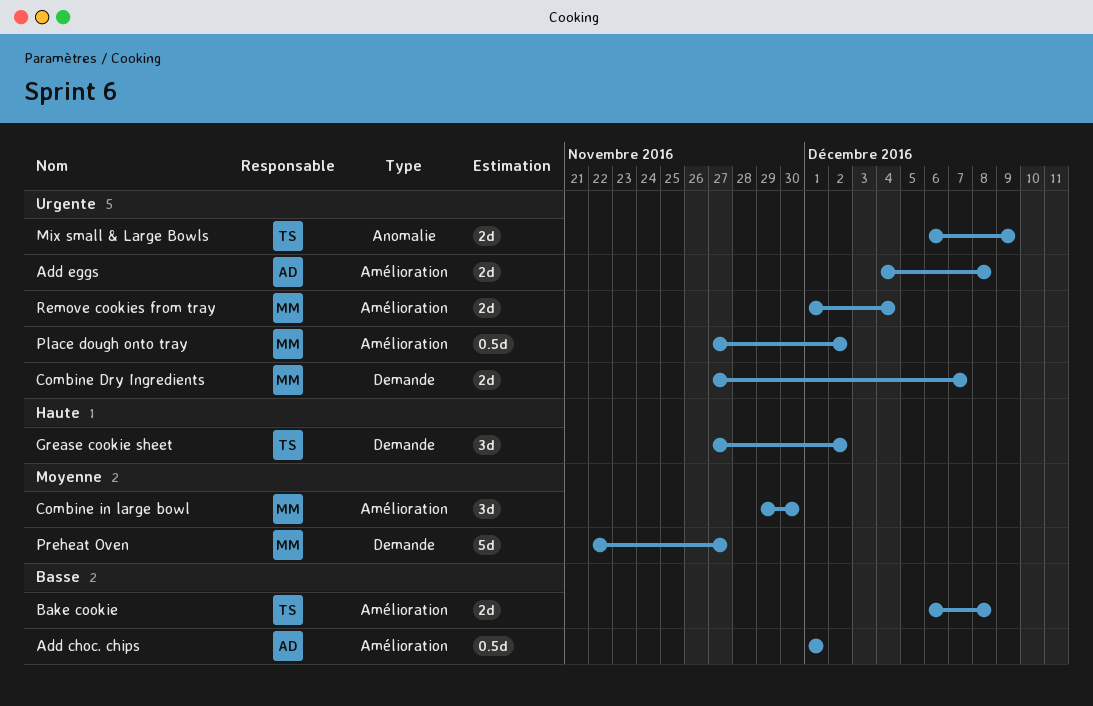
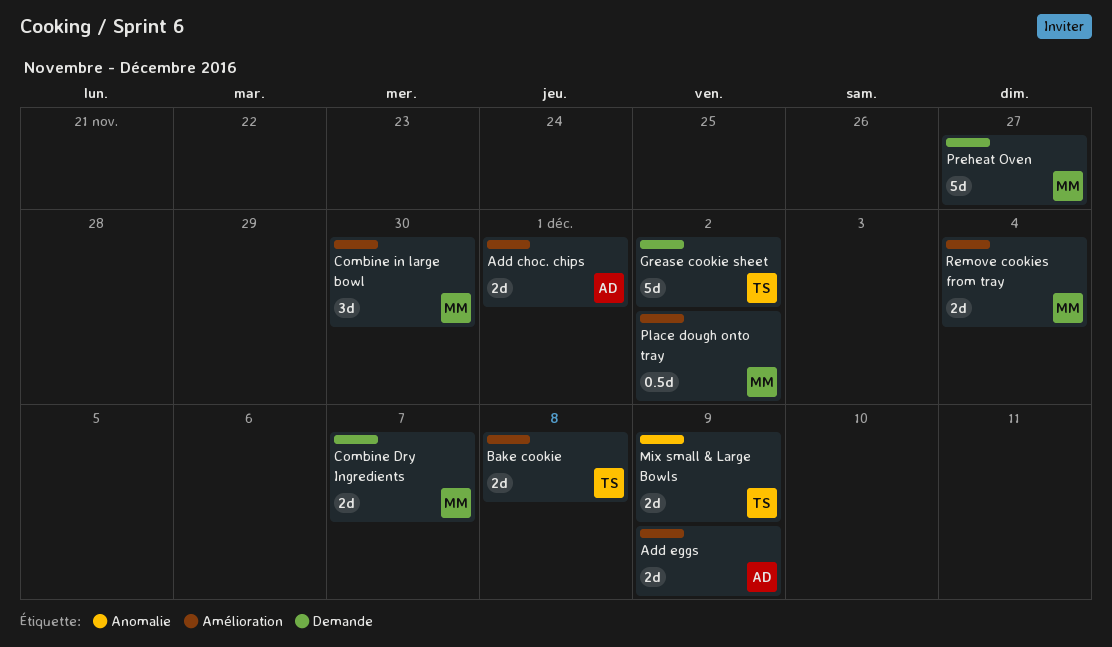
Add choc. chips, estimate: 0.5d -> 2d
Add eggs, due: Dec 8 -> Dec 9
Grease cookie sheet, estimate: 3d -> 5d

